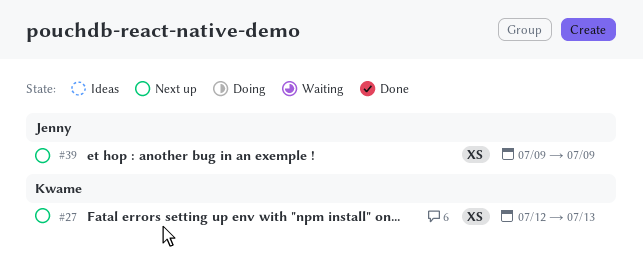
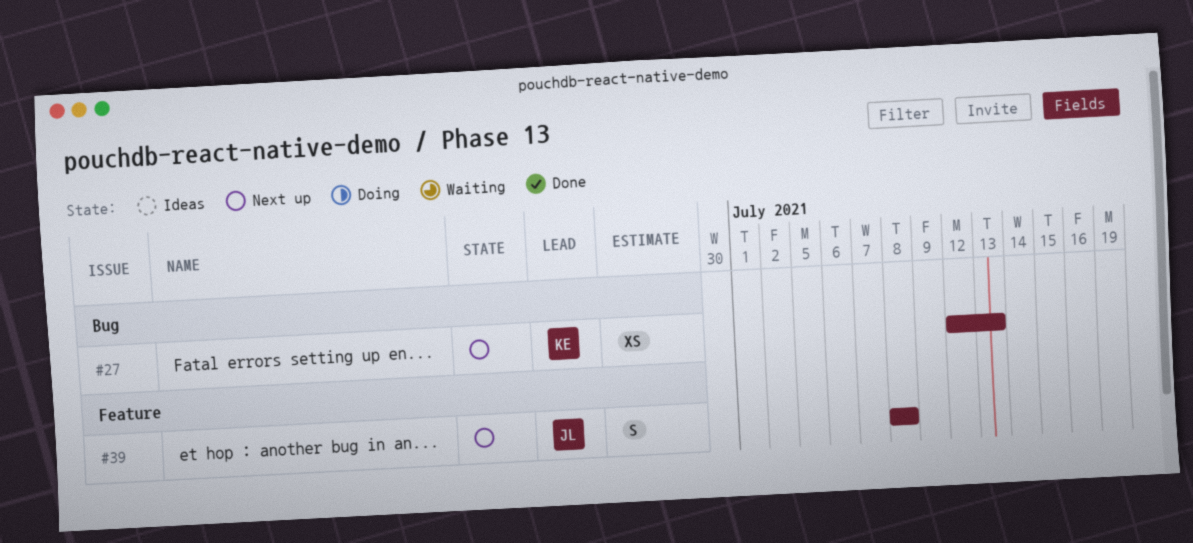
#39, estimate: XS -> S
#39, start: Jul 9 -> Jul 8
#39, due: Jul 9 -> Jul 8

